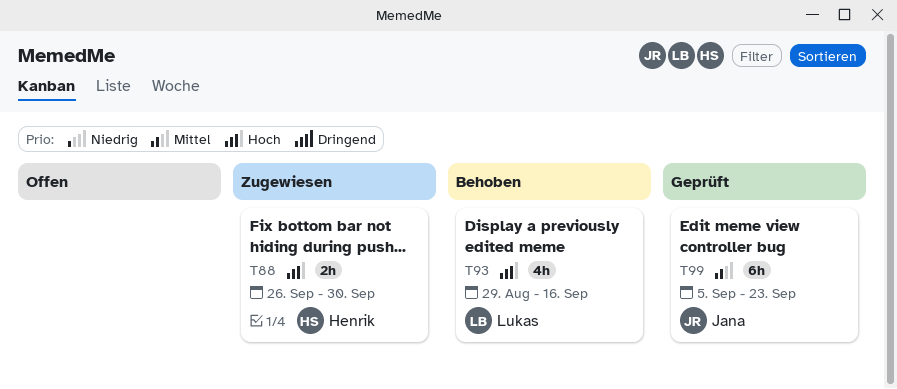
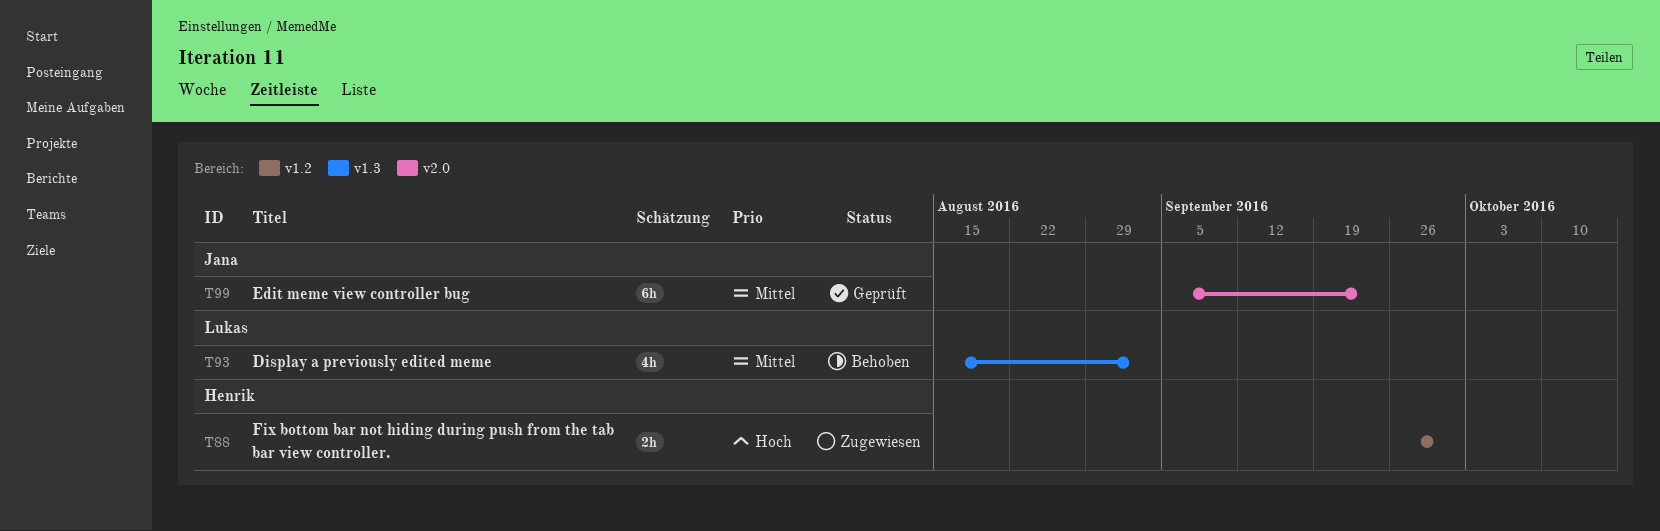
T93, priority: Hoch -> Mittel
T93, start: Aug 29 -> Aug 15
T93, due: Sep 16 -> Sep 2

